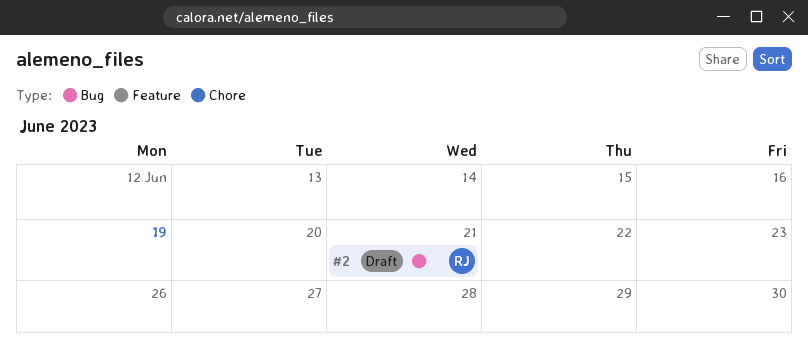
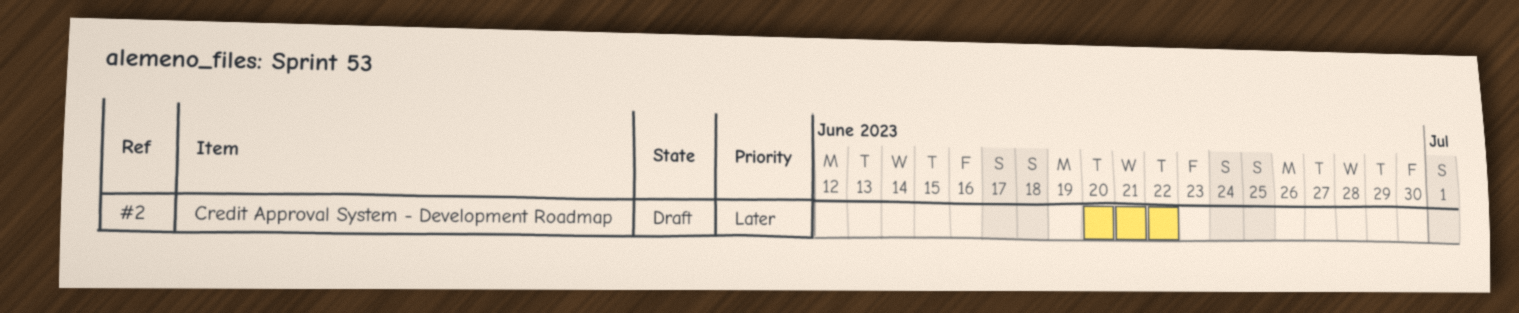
#2, due: Jun 21 -> Jun 22

